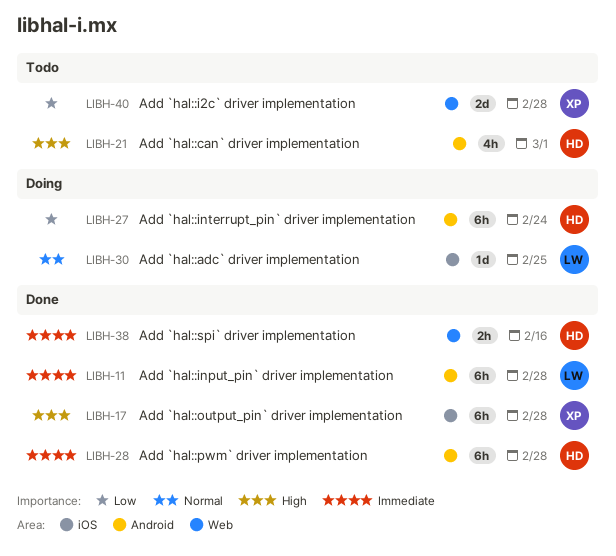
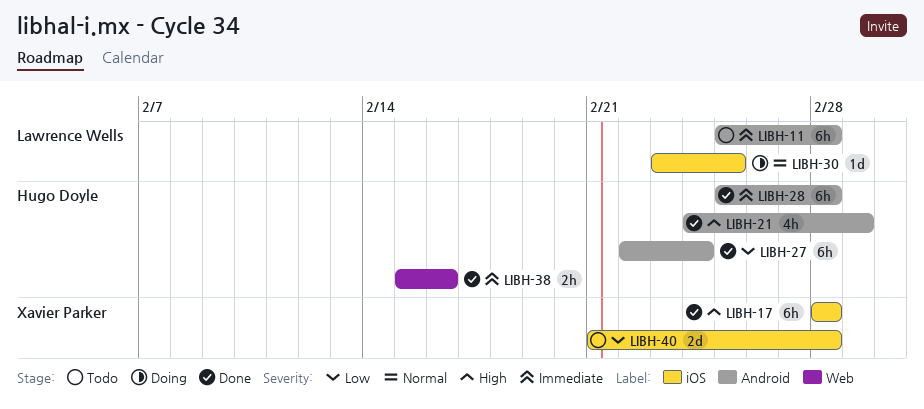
LIBH-11, status: Done -> Todo
LIBH-21, status: Todo -> Done
LIBH-27, status: Doing -> Done
LIBH-40, label: Web -> iOS

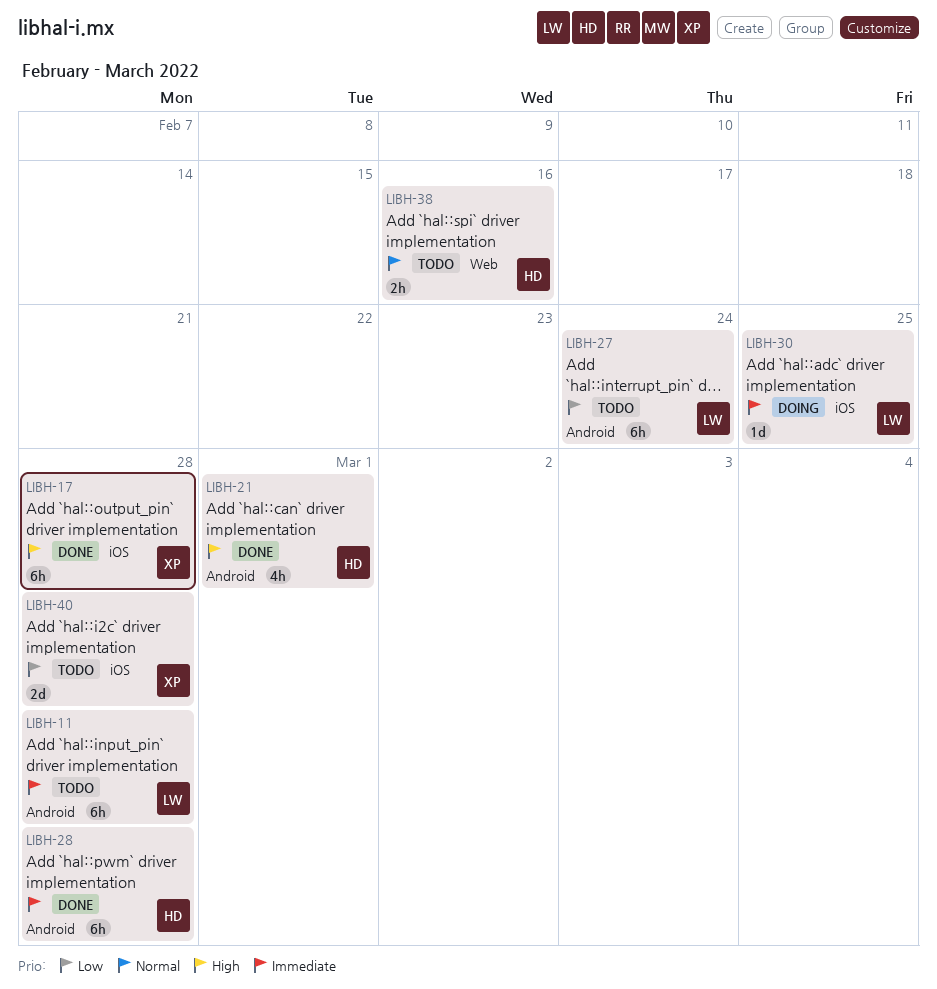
LIBH-27, status: Done -> Todo
LIBH-27, owner: Hugo Doyle -> Lawrence Wells
LIBH-30, priority: Normal -> Immediate
LIBH-38, status: Done -> Todo
LIBH-38, priority: Immediate -> Normal

